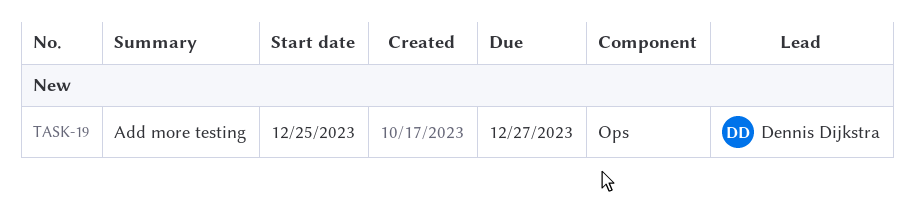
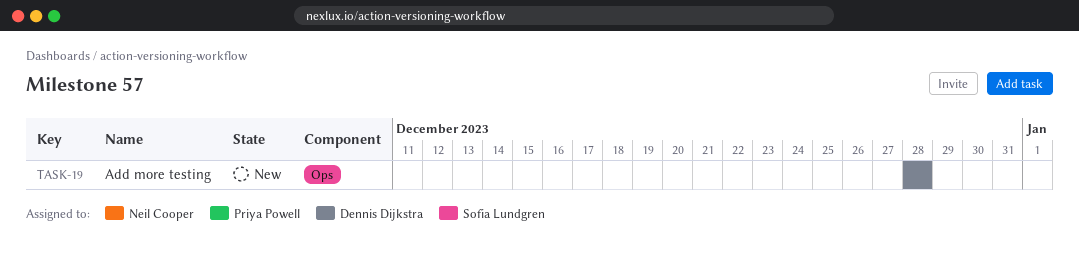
TASK-19, start: Dec 25 -> Dec 28
TASK-19, due: Dec 27 -> Dec 28

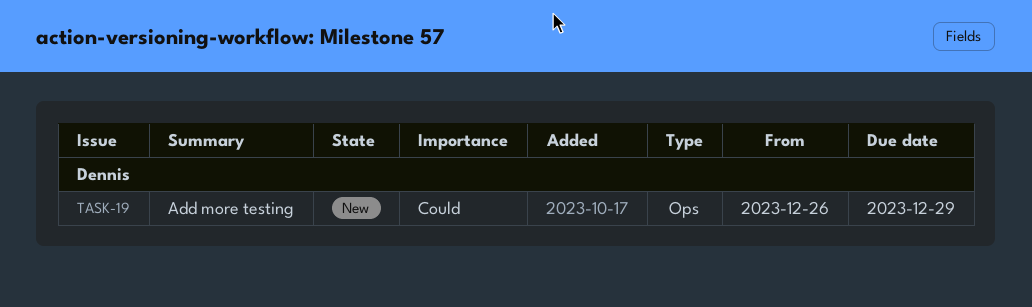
TASK-19, start: Dec 28 -> Dec 26
TASK-19, due: Dec 28 -> Dec 29

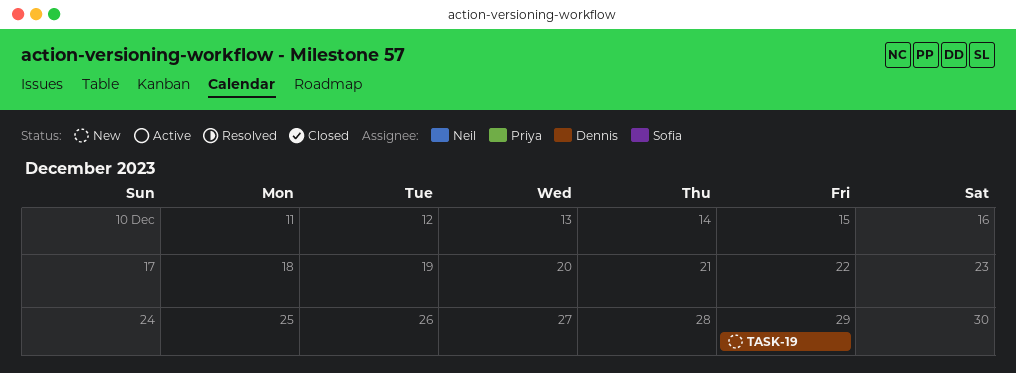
TASK-19, start: Dec 26 -> Dec 29

